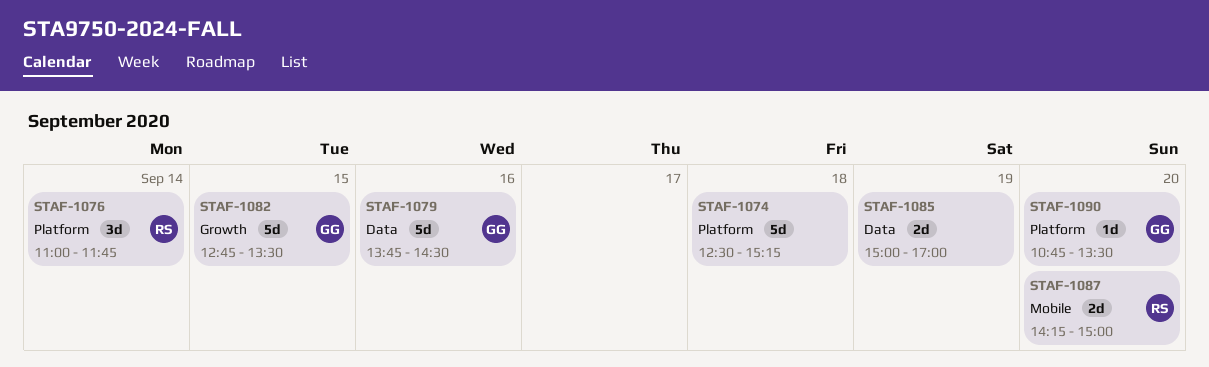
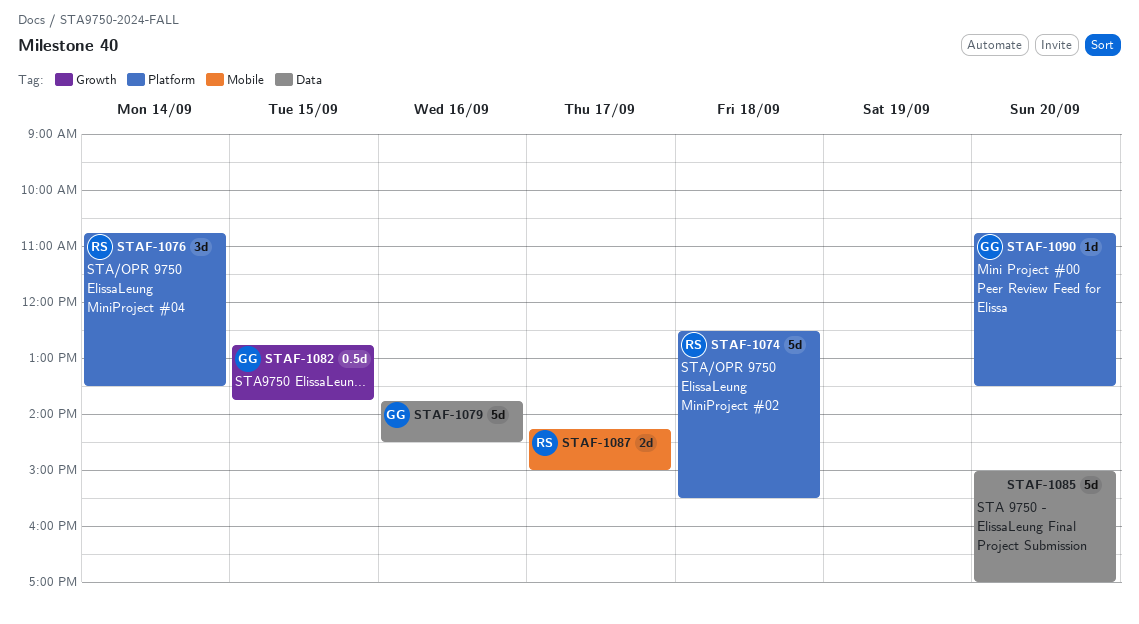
STAF-1074, owner: none -> RS
STAF-1074, ends: 15:15 -> 15:30
STAF-1076, begins: 11:00 -> 10:45
STAF-1076, ends: 11:45 -> 13:30
STAF-1082, estimate: 5d -> 0.5d
STAF-1082, ends: 13:30 -> 13:45
STAF-1085, estimate: 2d -> 5d
STAF-1085, day: Sep 19 -> Sep 20
STAF-1087, day: Sep 20 -> Sep 17

